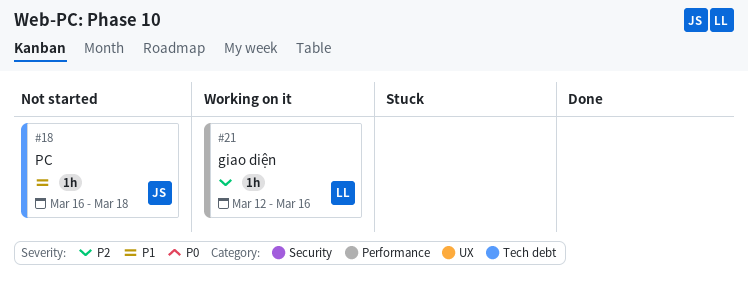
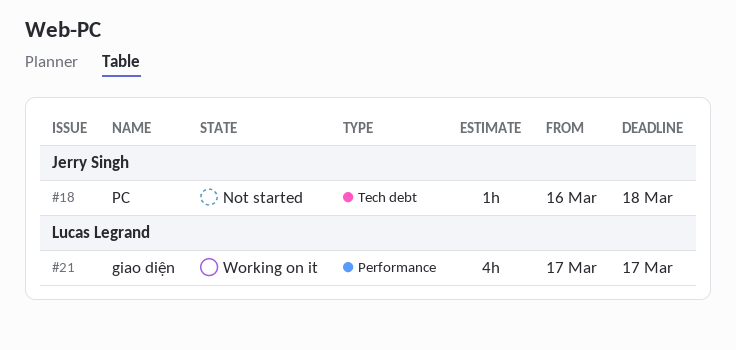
#21, estimate: 1h -> 4h
#21, start: Mar 12 -> Mar 17
#21, due: Mar 16 -> Mar 17

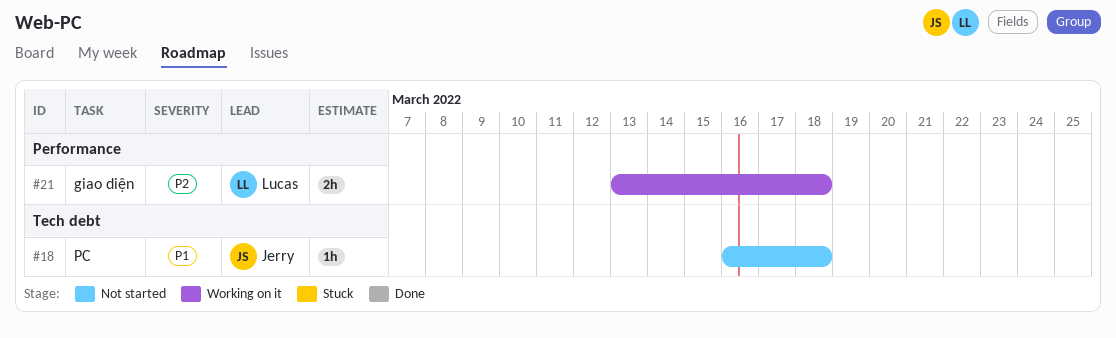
#21, estimate: 4h -> 2h
#21, start: Mar 17 -> Mar 13
#21, due: Mar 17 -> Mar 18

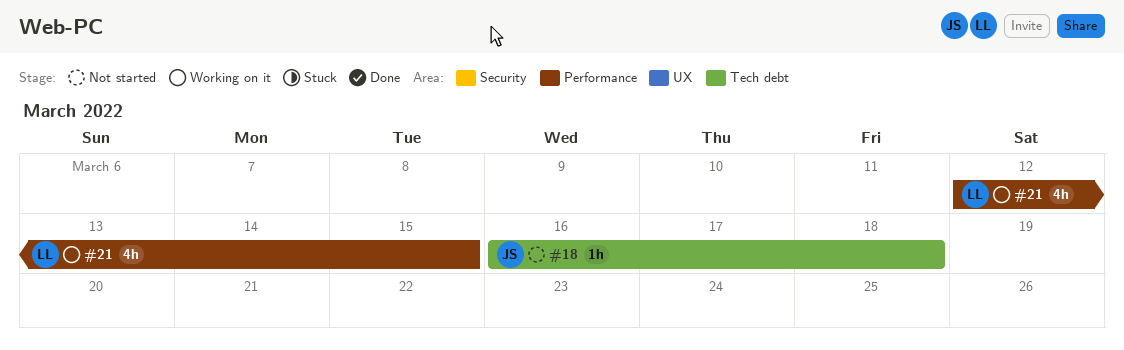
#21, estimate: 2h -> 4h
#21, start: Mar 13 -> Mar 12
#21, due: Mar 18 -> Mar 15

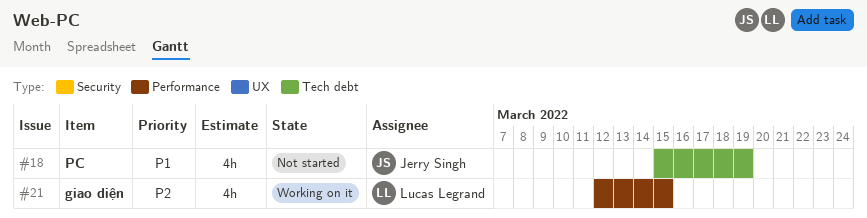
#18, estimate: 1h -> 4h
#18, start: Mar 16 -> Mar 15
#18, due: Mar 18 -> Mar 19

